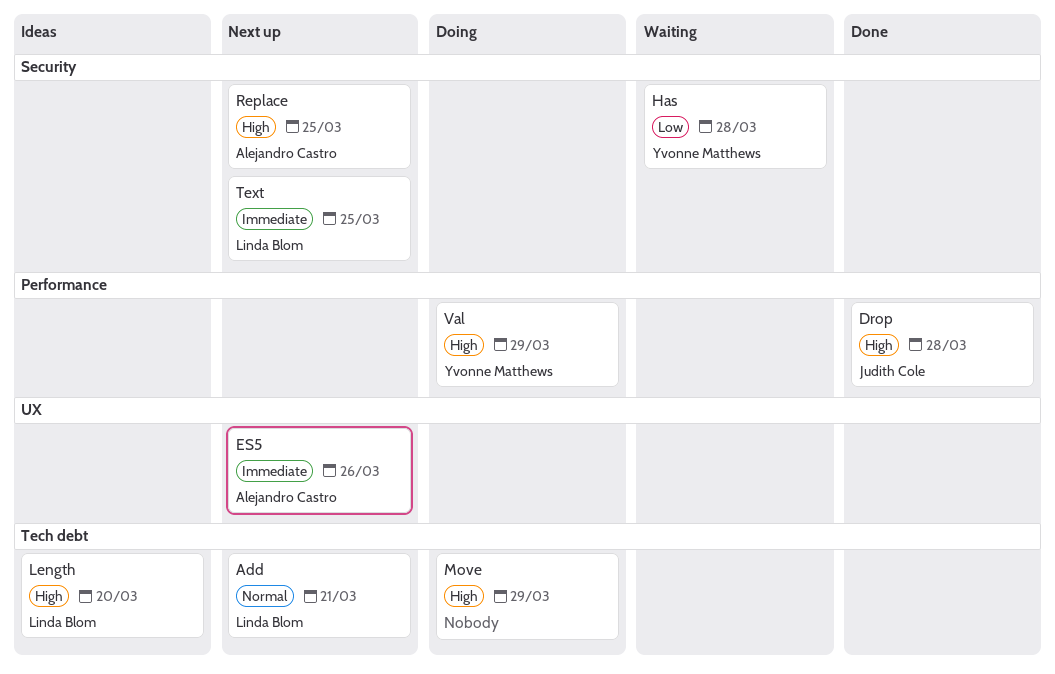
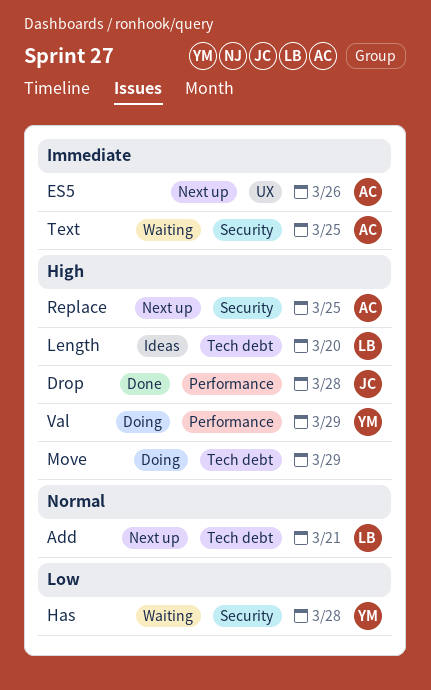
Text, status: Next up -> Waiting
Text, owner: Linda Blom -> Alejandro Castro

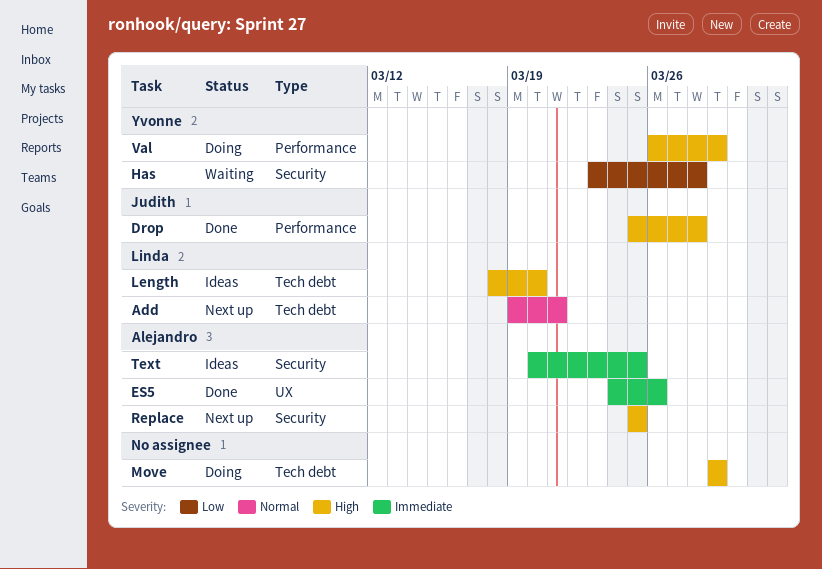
ES5, status: Next up -> Done
Text, status: Waiting -> Ideas

